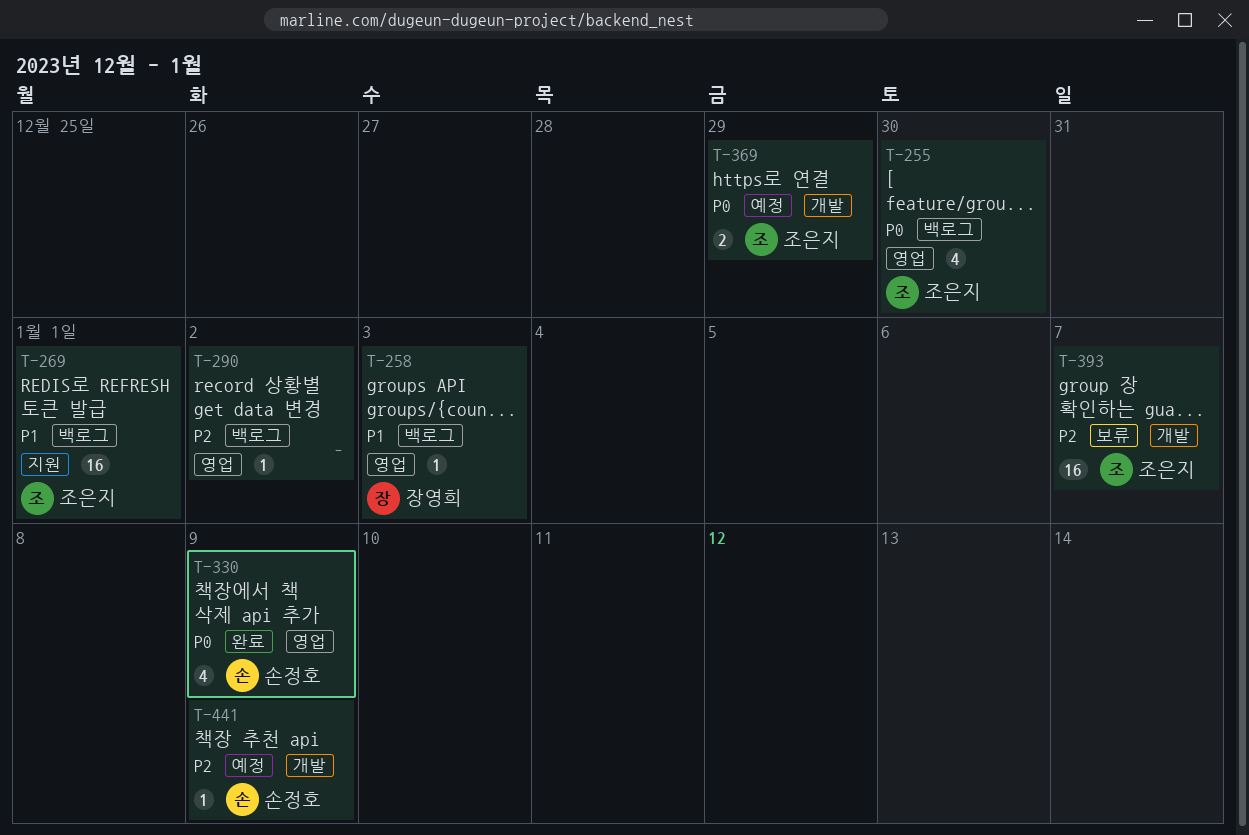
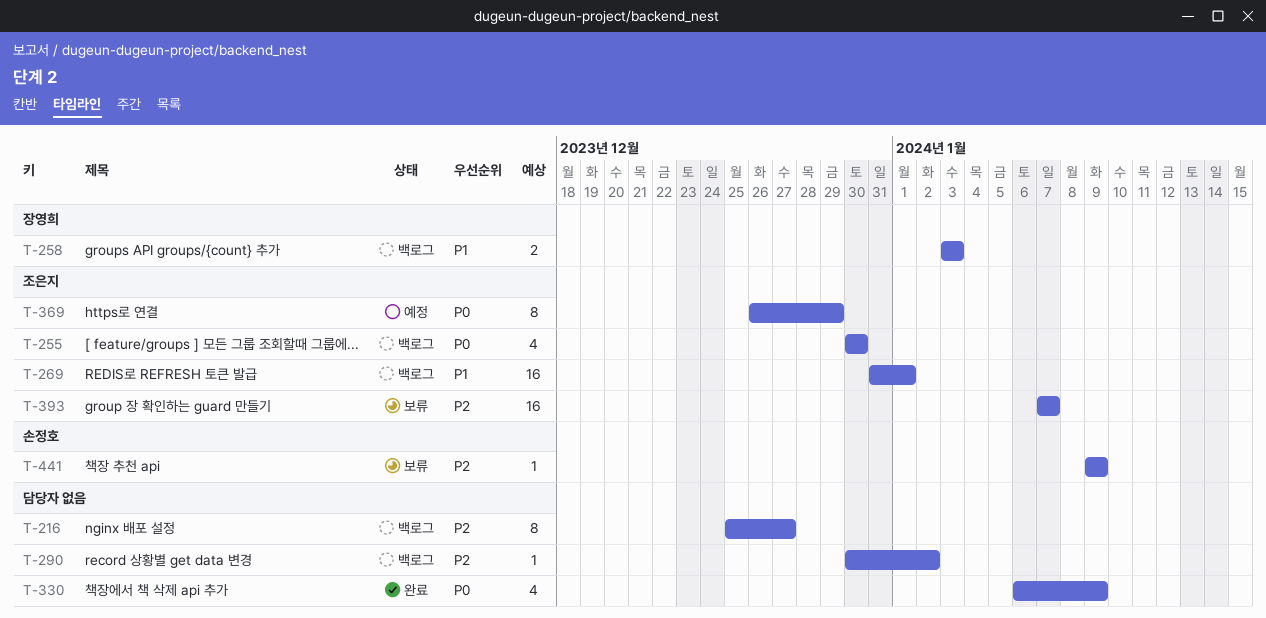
T-216: none -> present
T-258, estimate: 1 -> 2
T-330, owner: 손정호 -> none
T-369, estimate: 2 -> 8
T-441, status: 예정 -> 보류

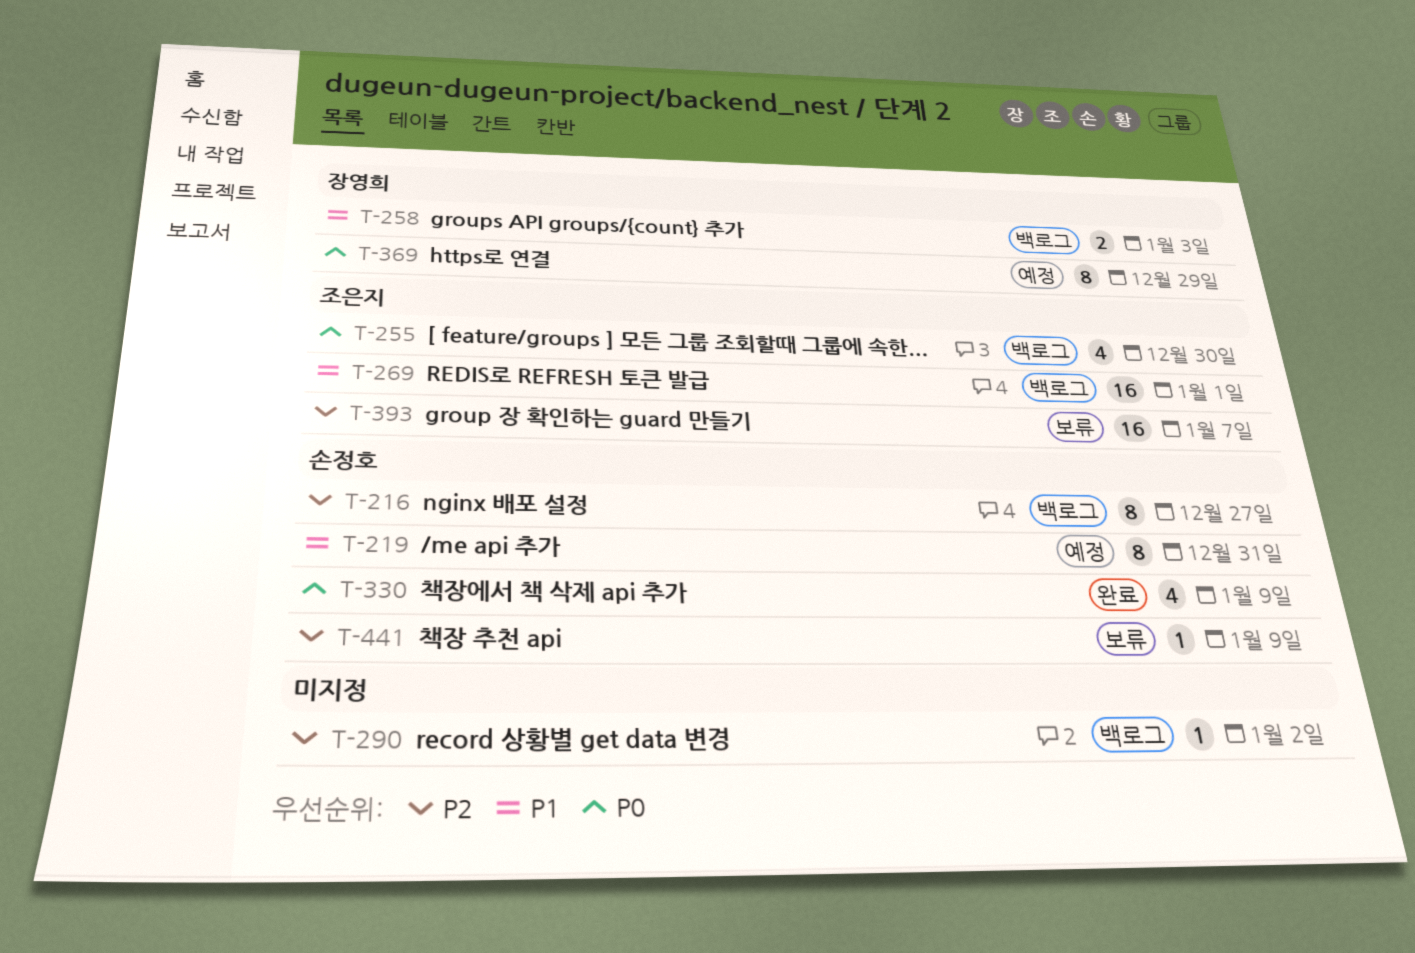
T-216, owner: none -> 손정호
T-219: none -> present
T-330, owner: none -> 손정호
T-369, owner: 조은지 -> 장영희

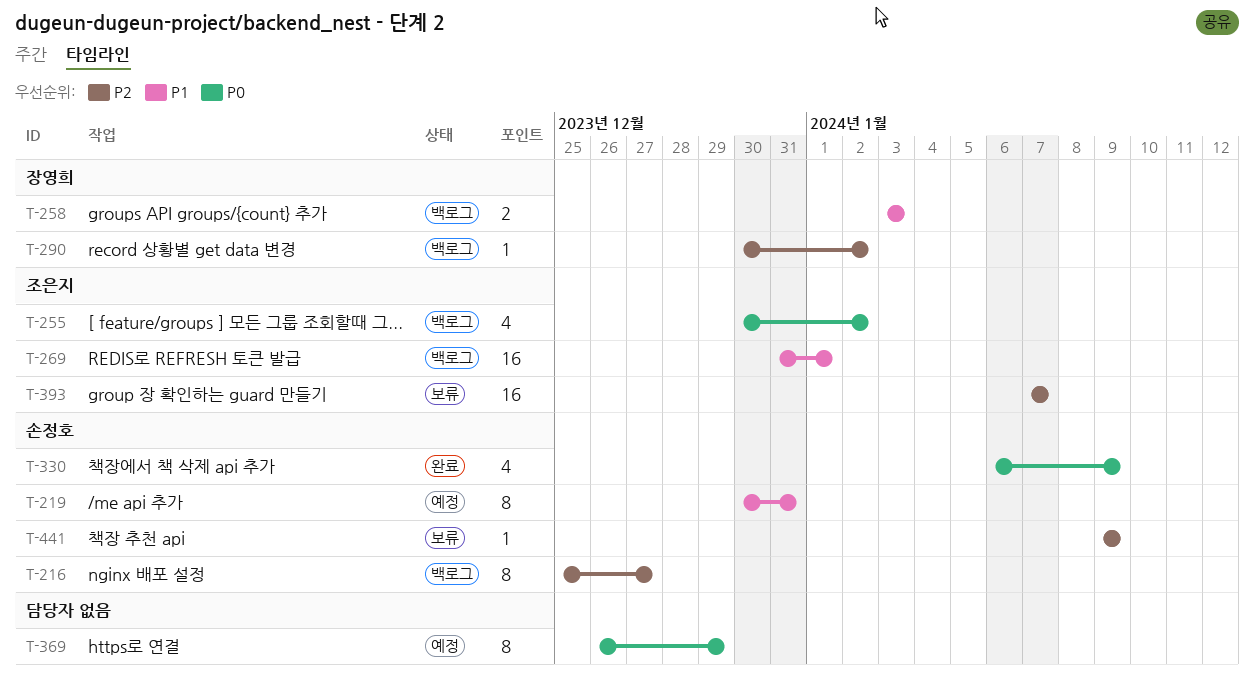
T-255, due: Dec 30 -> Jan 2
T-290, owner: none -> 장영희
T-369, owner: 장영희 -> none

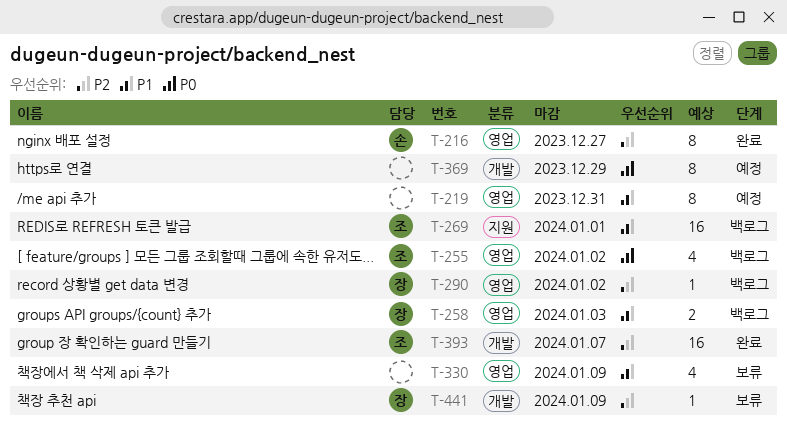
T-216, status: 백로그 -> 완료
T-219, owner: 손정호 -> none
T-330, status: 완료 -> 보류
T-330, owner: 손정호 -> none
T-330, priority: P0 -> P1
T-393, status: 보류 -> 완료
T-441, owner: 손정호 -> 장영희

